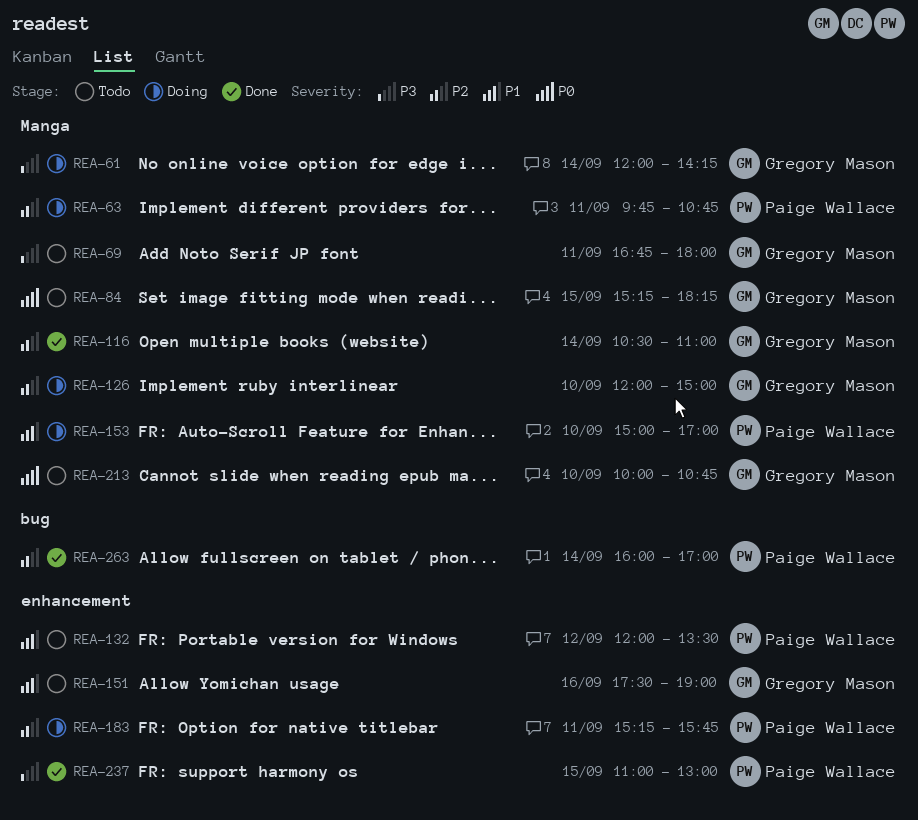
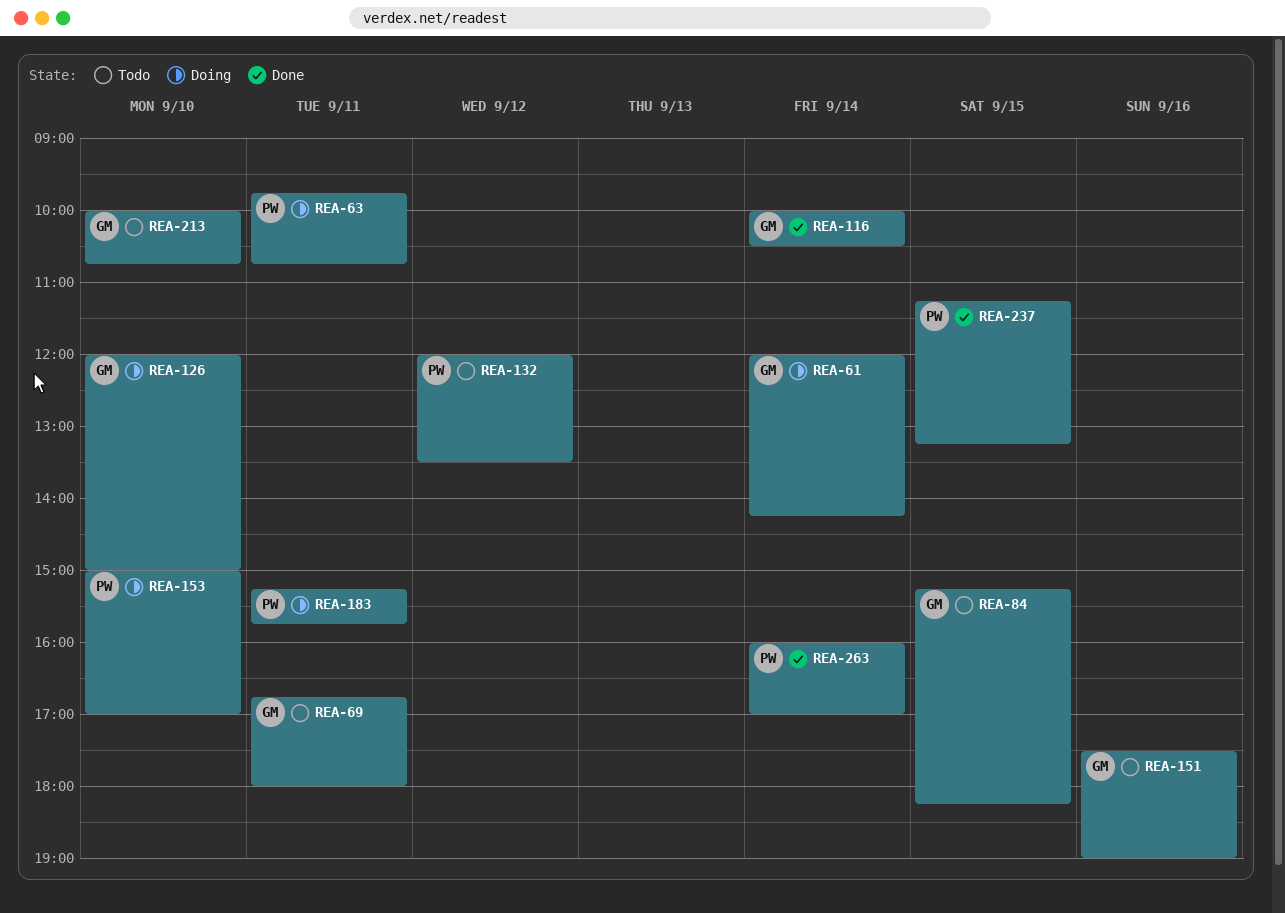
REA-116, begins: 10:30 -> 10:00
REA-116, ends: 11:00 -> 10:30
REA-237, begins: 11:00 -> 11:15
REA-237, ends: 13:00 -> 13:15

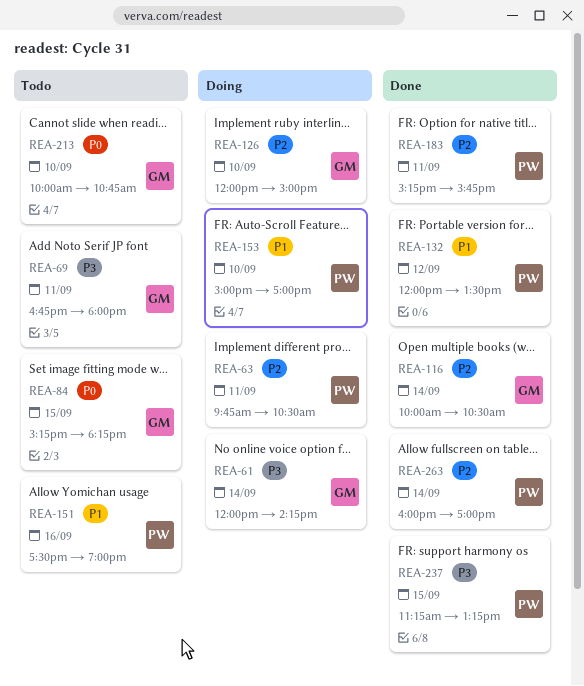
REA-63, ends: 10:45 -> 10:30
REA-132, status: Todo -> Done
REA-151, owner: GM -> PW
REA-183, status: Doing -> Done

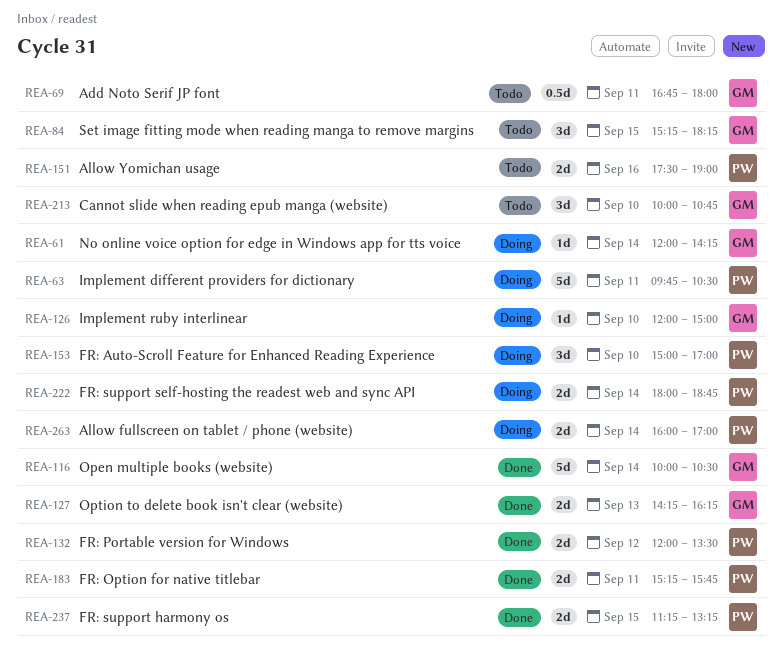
REA-127: none -> present
REA-222: none -> present
REA-263, status: Done -> Doing

